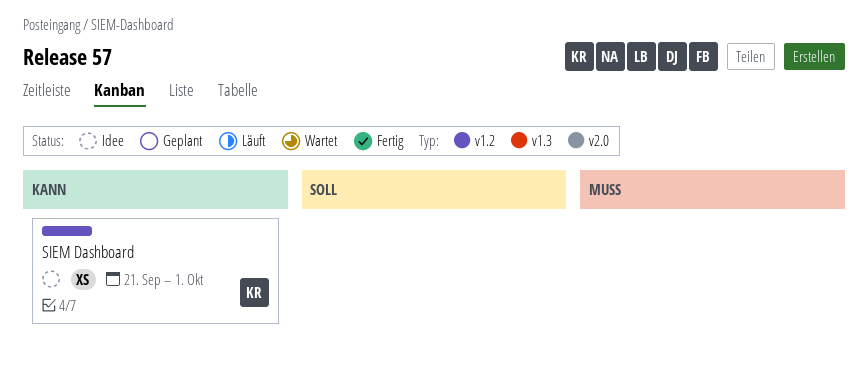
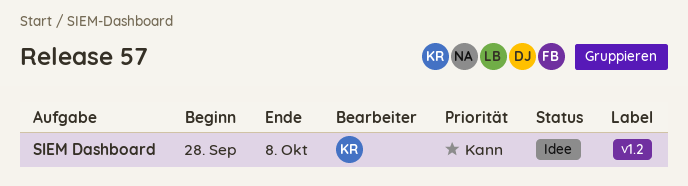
SIEM Dashboard, start: Sep 21 -> Sep 28
SIEM Dashboard, due: Oct 1 -> Oct 8

